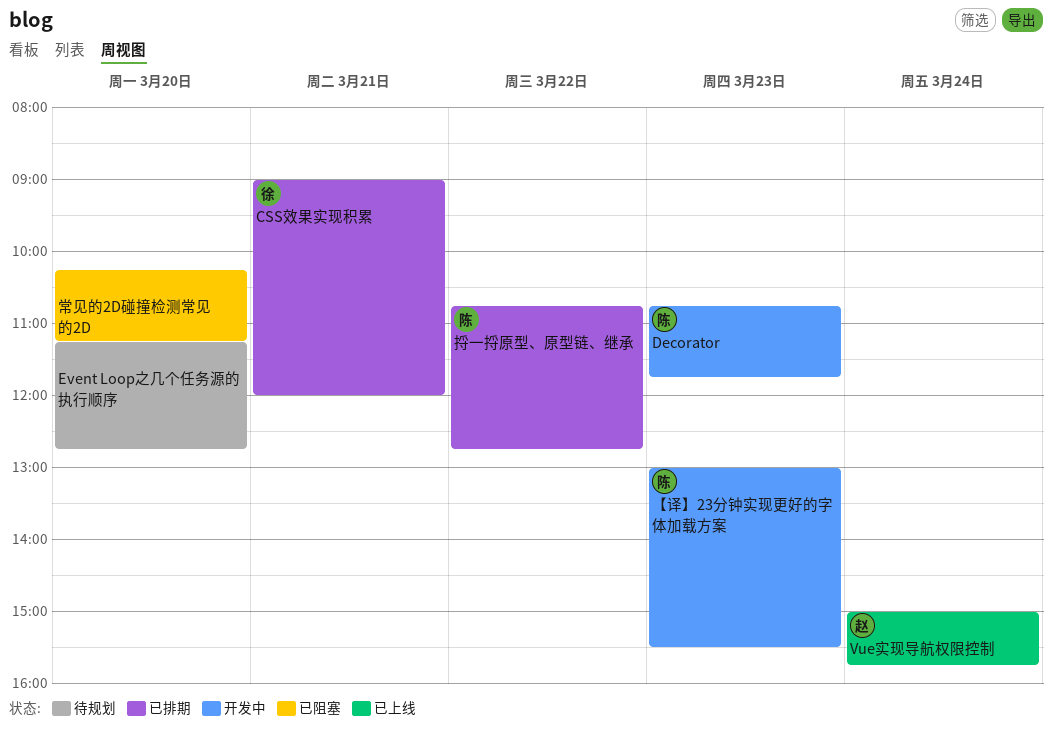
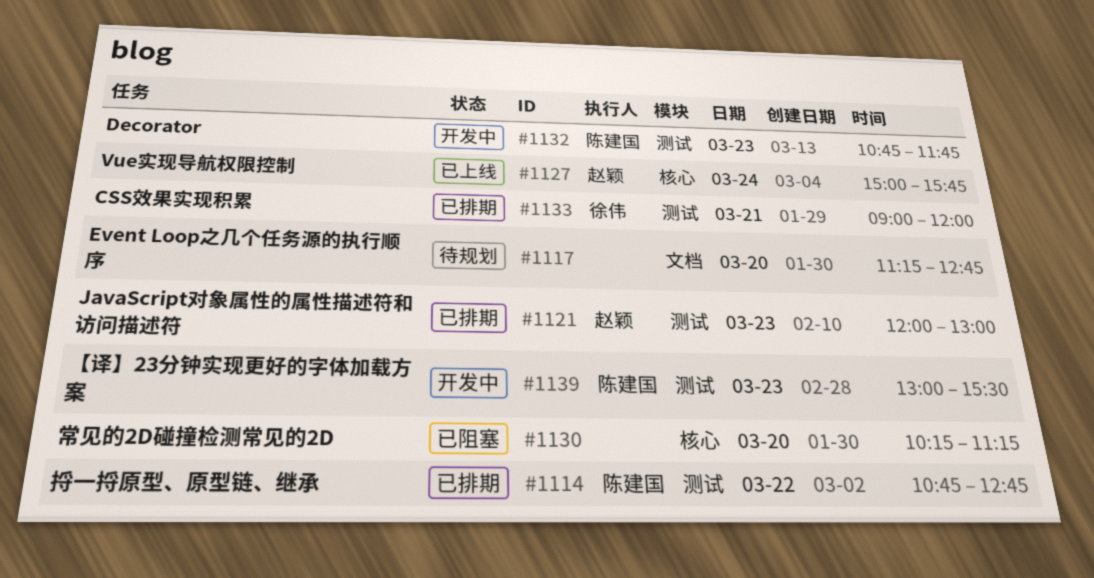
JavaScript对象属性的属性描述符和访问描述符: none -> present

